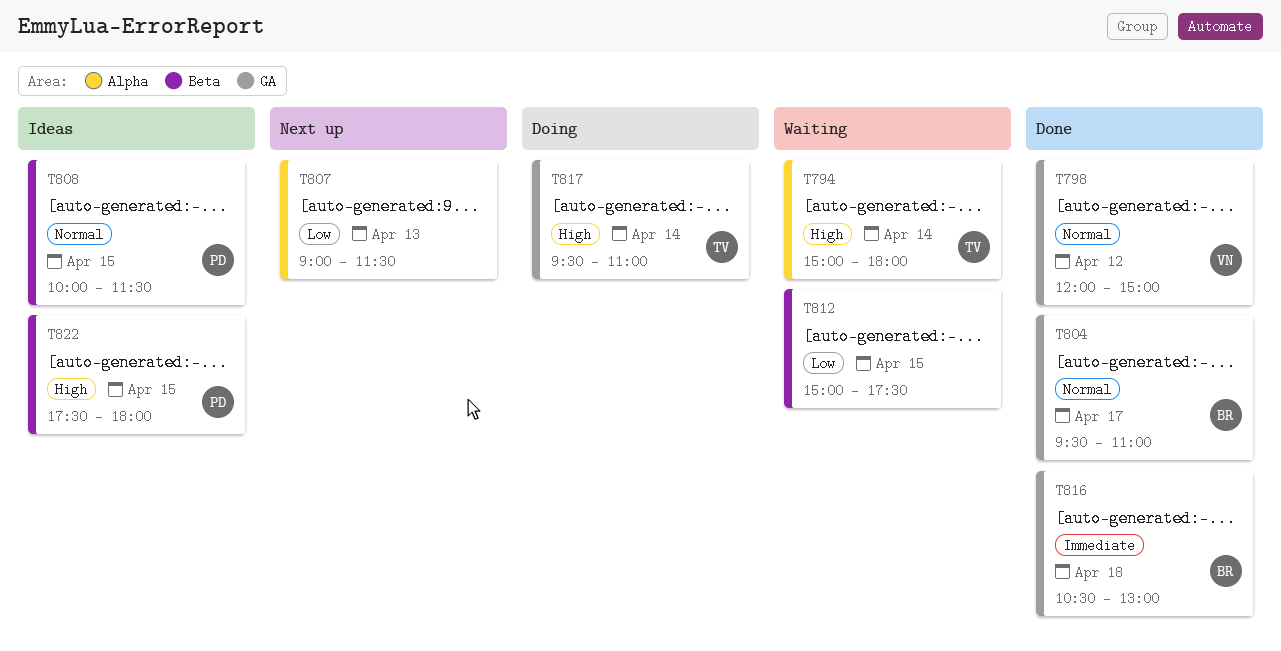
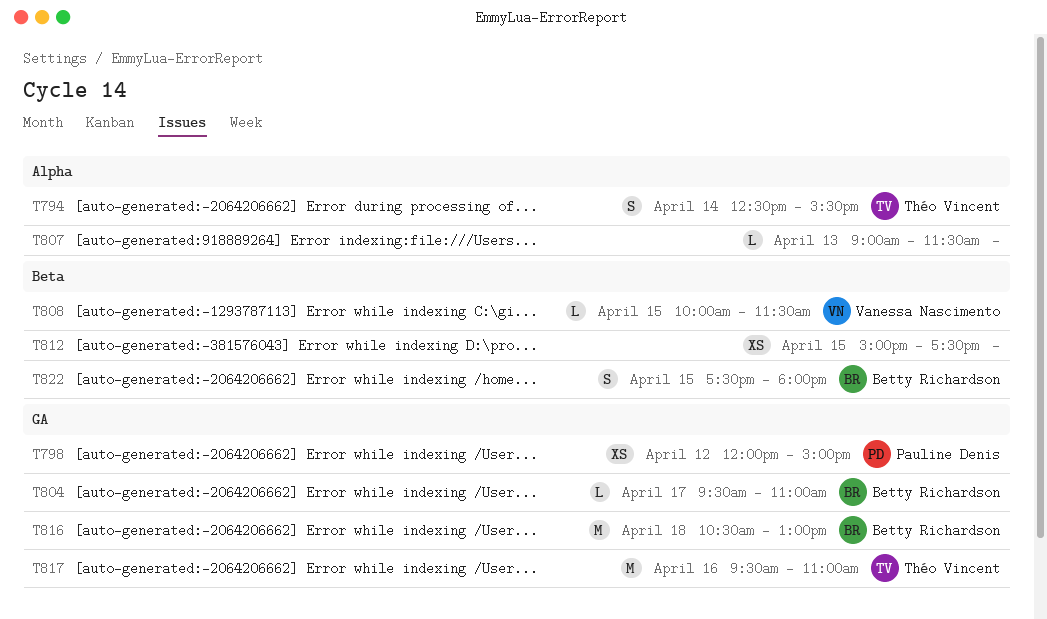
T794, begins: 15:00 -> 12:30
T794, ends: 18:00 -> 15:30
T798, owner: Vanessa Nascimento -> Pauline Denis
T808, owner: Pauline Denis -> Vanessa Nascimento
T817, day: Apr 14 -> Apr 16
T822, owner: Pauline Denis -> Betty Richardson

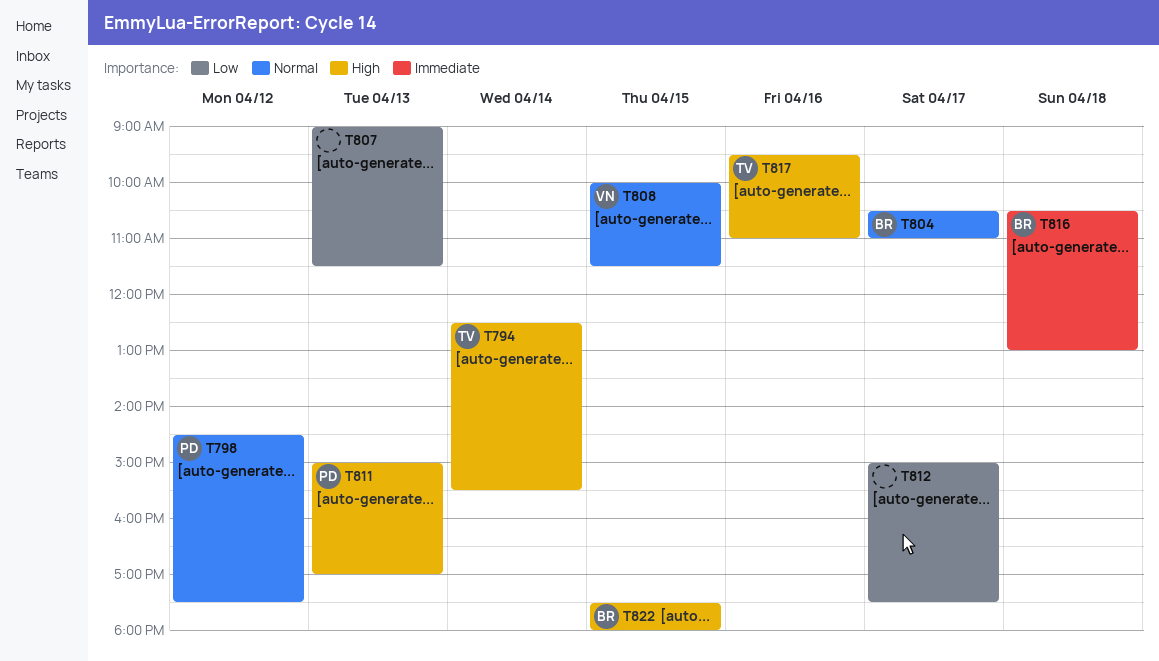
T798, begins: 12:00 -> 14:30
T798, ends: 15:00 -> 17:30
T804, begins: 09:30 -> 10:30
T811: none -> present
T812, day: Apr 15 -> Apr 17

